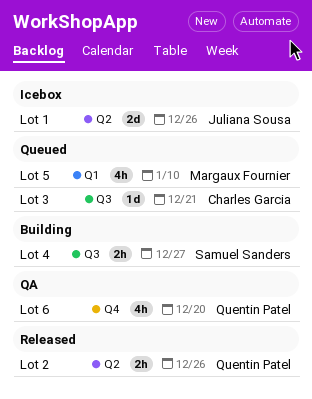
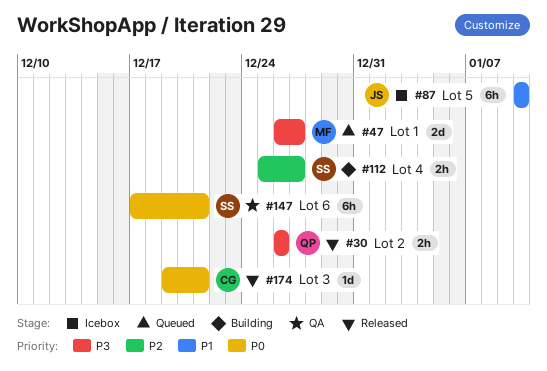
Lot 1, status: Icebox -> Queued
Lot 1, owner: Juliana Sousa -> Margaux Fournier
Lot 1, due: Dec 26 -> Dec 27
Lot 3, status: Queued -> Released
Lot 5, status: Queued -> Icebox
Lot 5, owner: Margaux Fournier -> Juliana Sousa
Lot 5, estimate: 4h -> 6h
Lot 6, owner: Quentin Patel -> Samuel Sanders
Lot 6, estimate: 4h -> 6h
Lot 6, due: Dec 20 -> Dec 21

